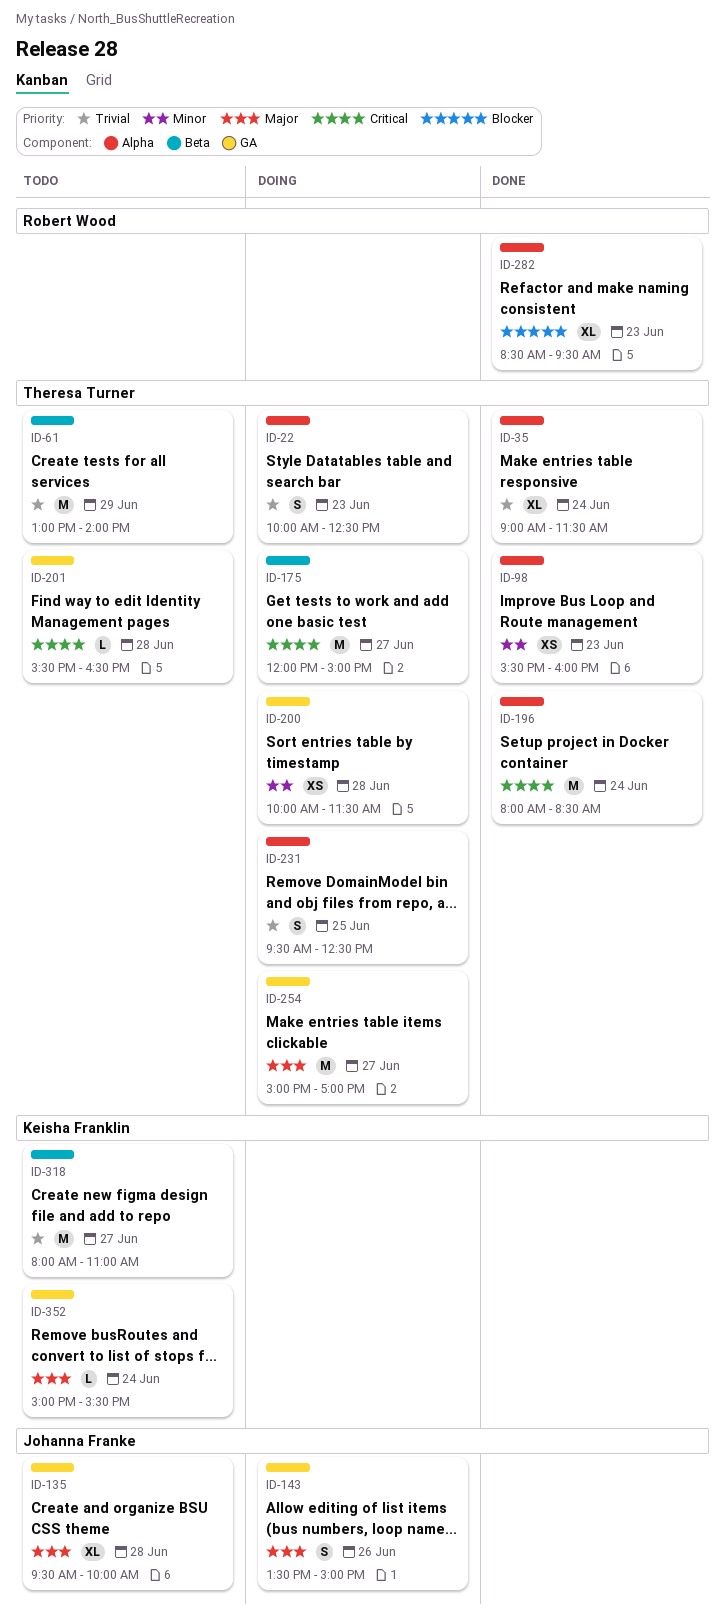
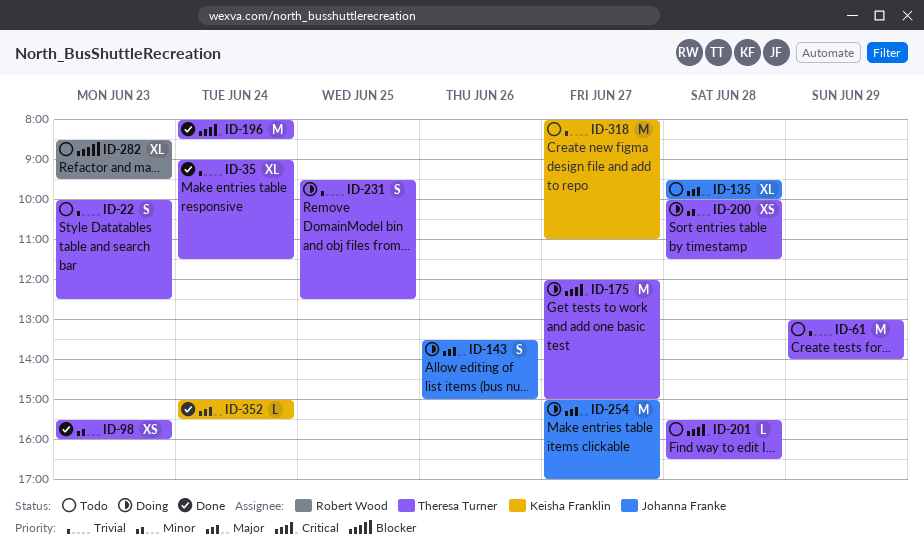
ID-22, status: Doing -> Todo
ID-254, owner: Theresa Turner -> Johanna Franke
ID-282, status: Done -> Todo
ID-352, status: Todo -> Done

